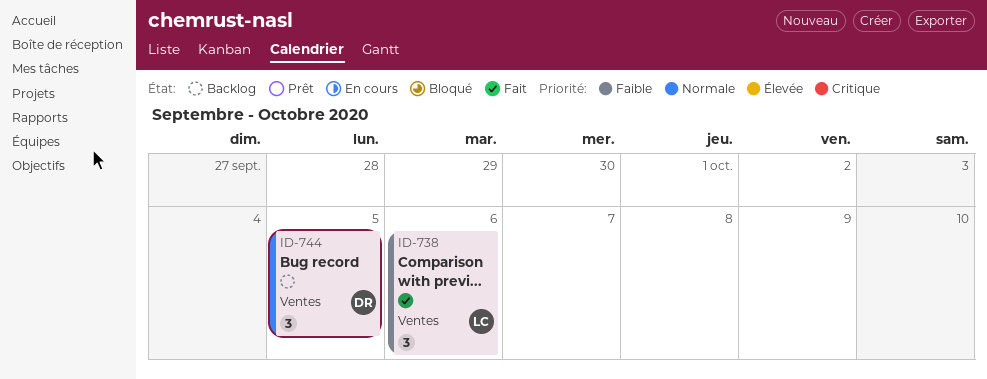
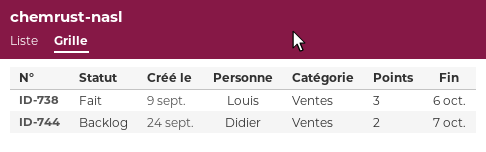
ID-744, estimate: 3 -> 2
ID-744, due: Oct 5 -> Oct 7

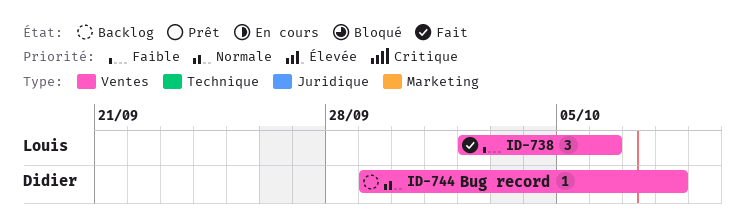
ID-744, estimate: 2 -> 1
ID-744, due: Oct 7 -> Oct 8

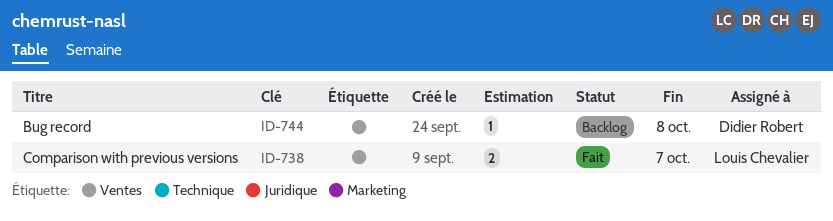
ID-738, estimate: 3 -> 2
ID-738, due: Oct 6 -> Oct 7

